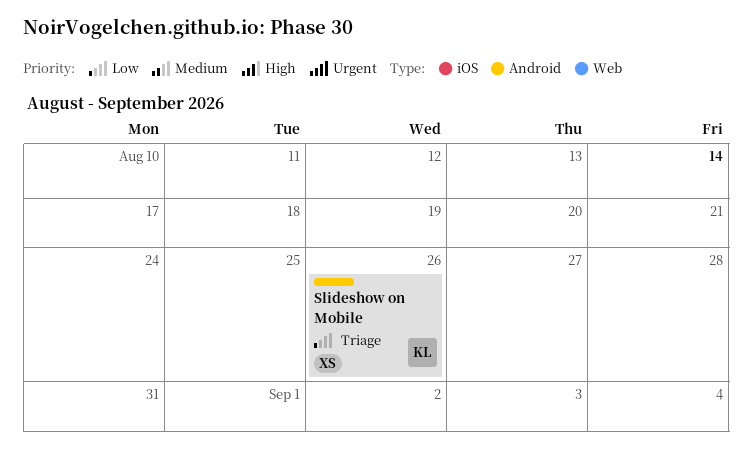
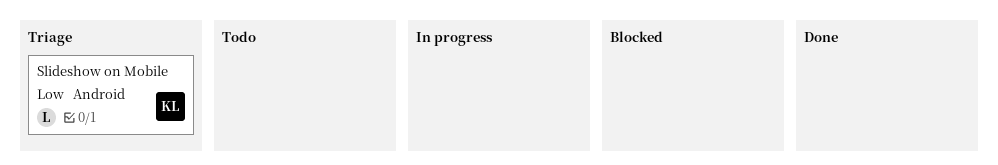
Slideshow on Mobile, estimate: XS -> L

